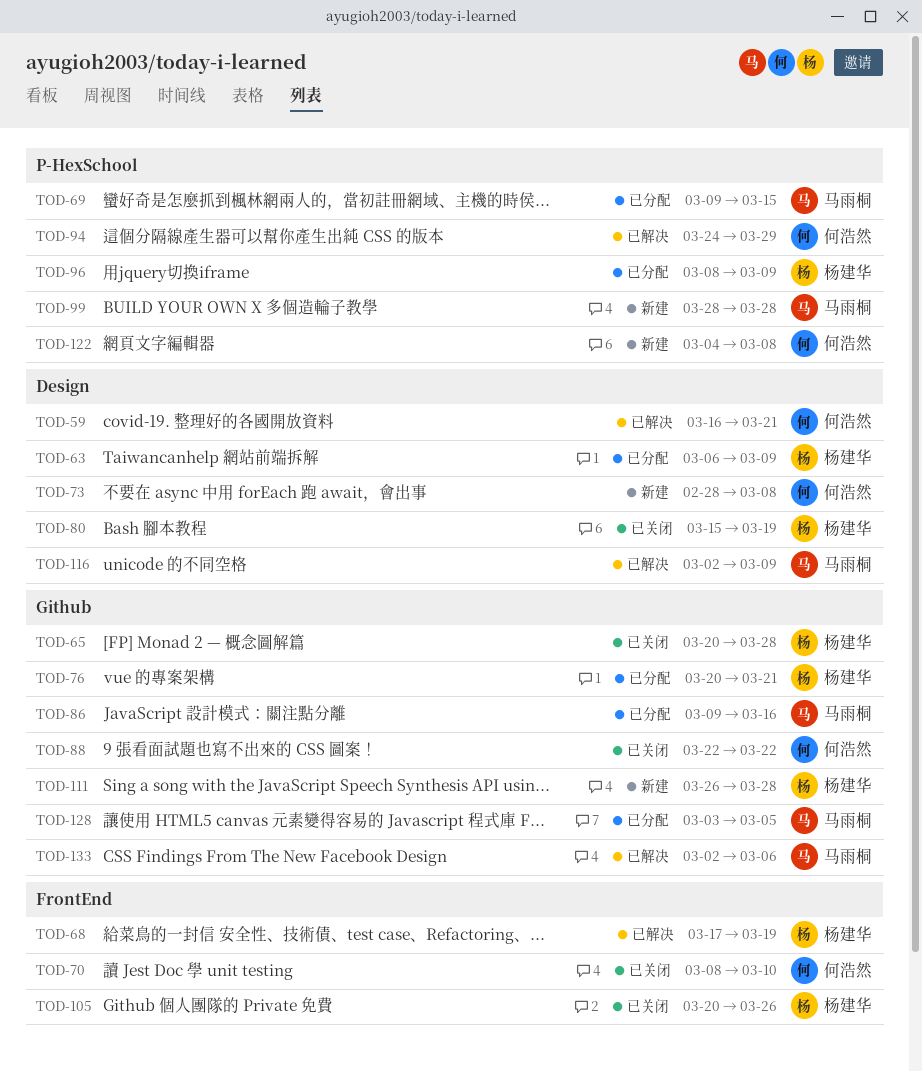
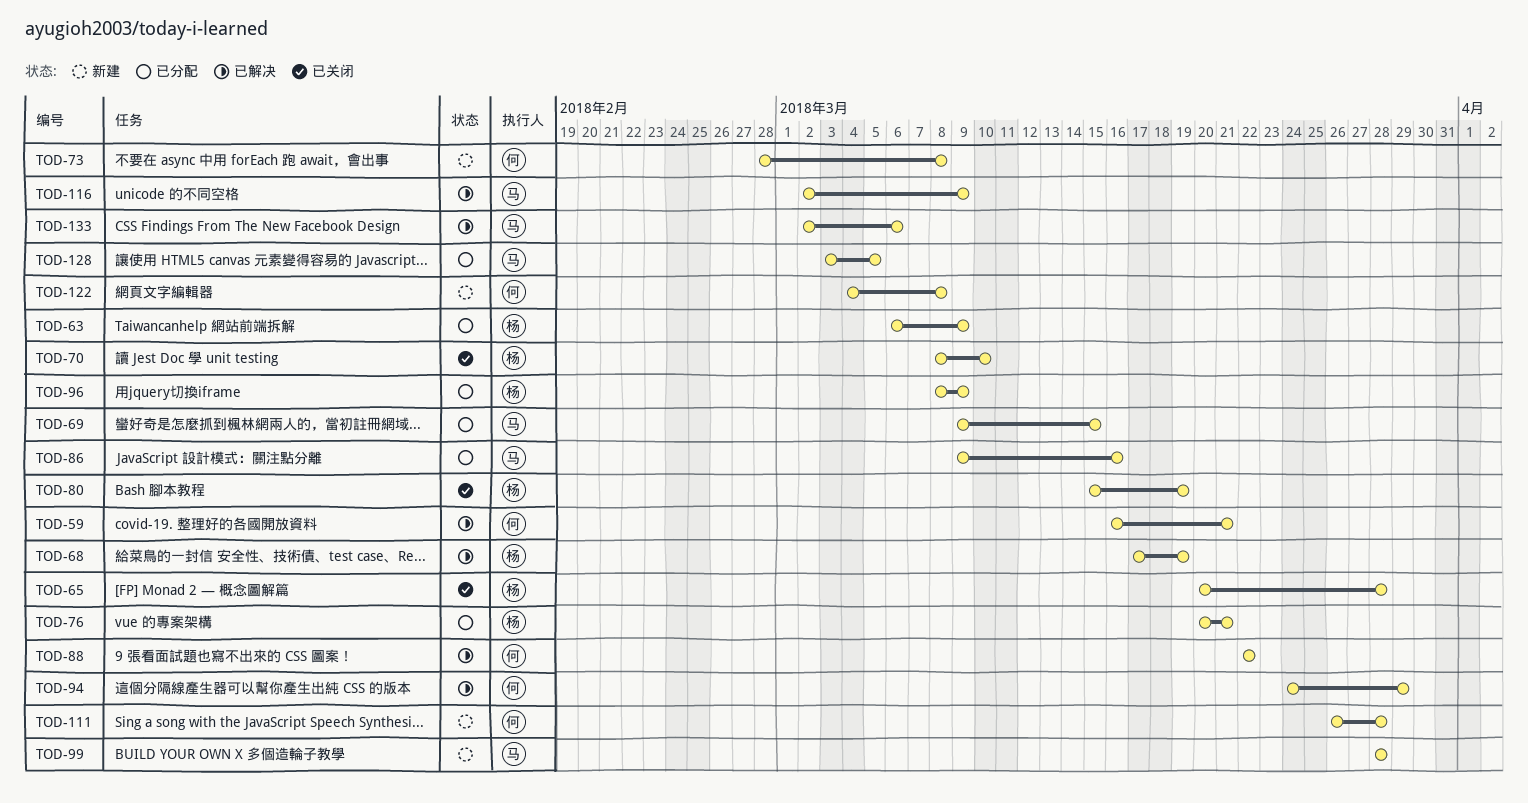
TOD-70, owner: 何浩然 -> 杨建华
TOD-88, status: 已关闭 -> 已解决
TOD-105: present -> none
TOD-111, owner: 杨建华 -> 何浩然

